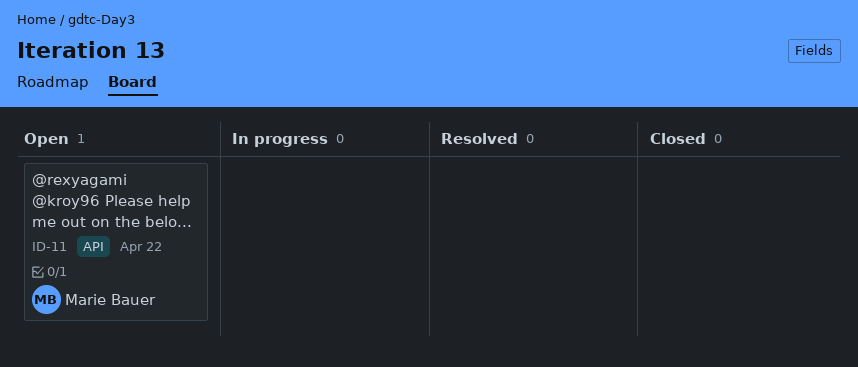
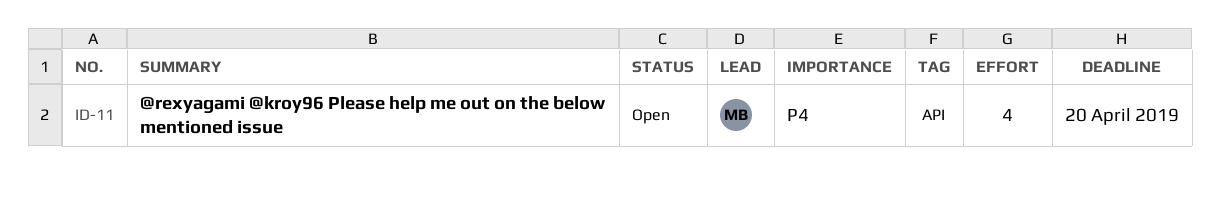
ID-11, due: Apr 22 -> Apr 20

